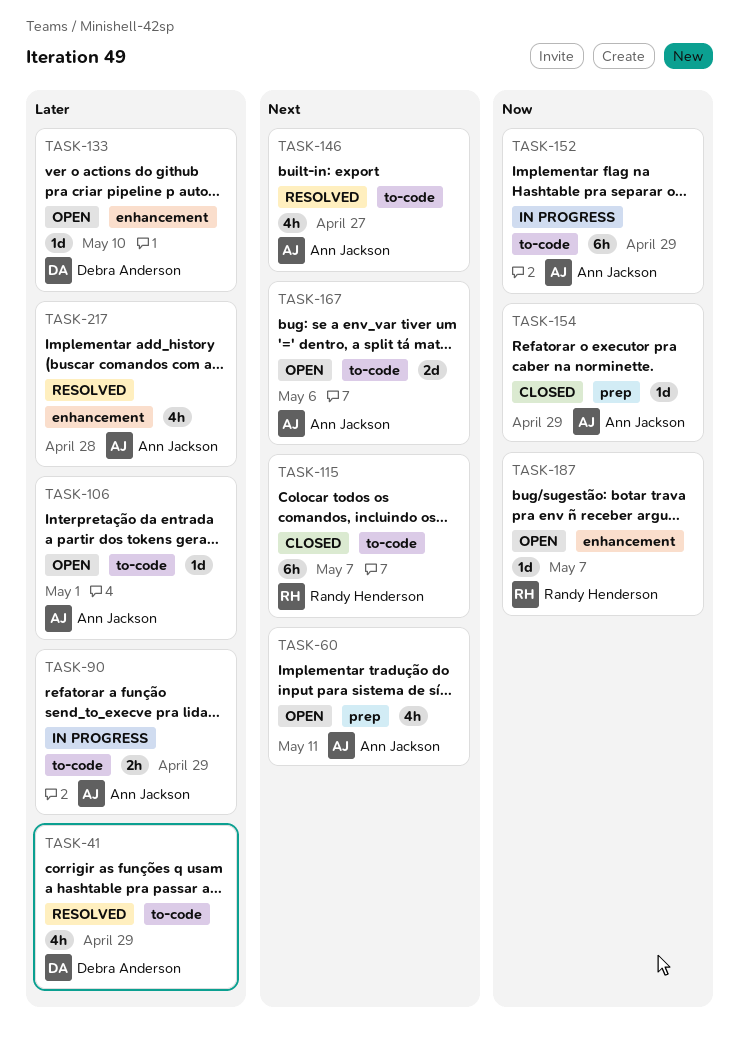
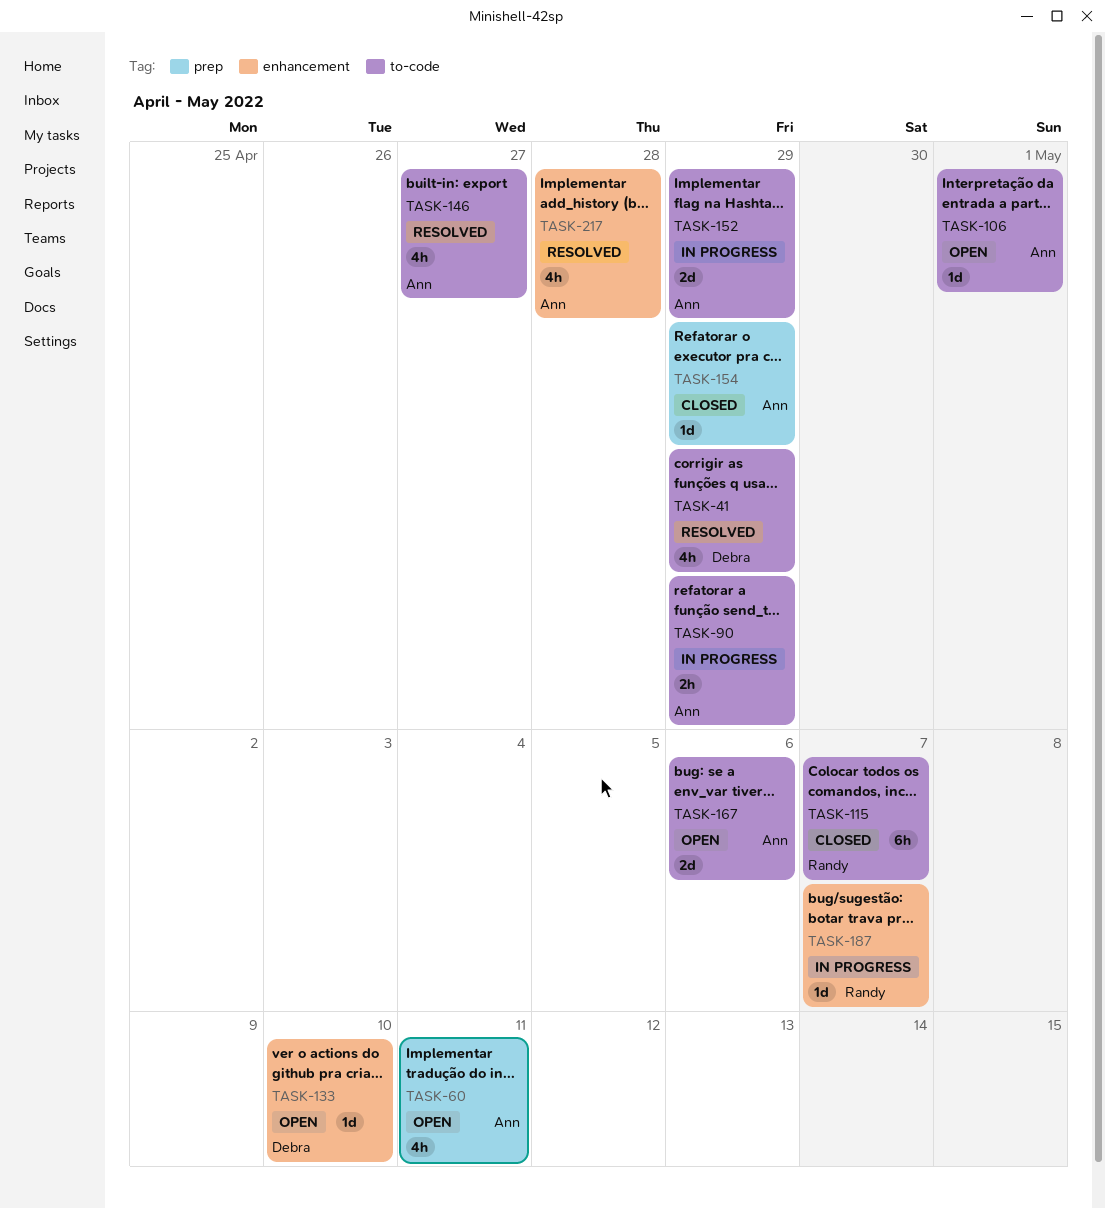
TASK-152, estimate: 6h -> 2d
TASK-187, status: Open -> In progress

